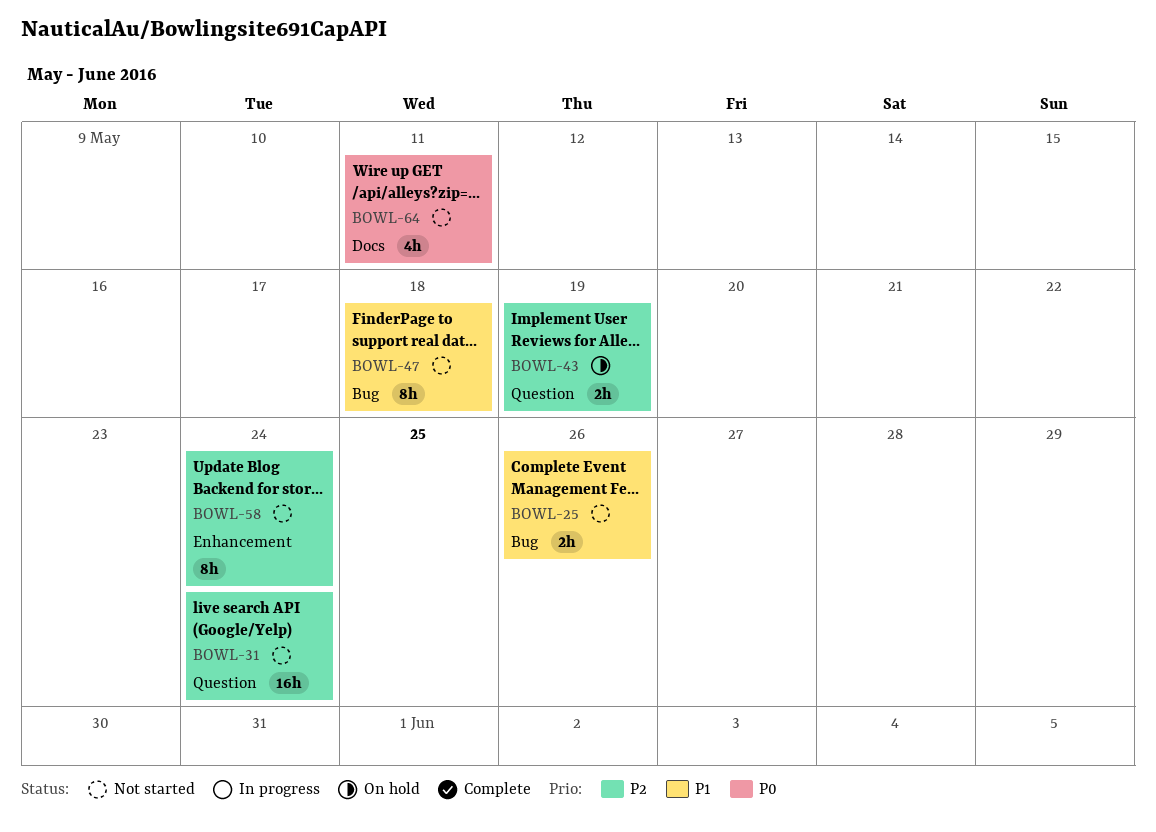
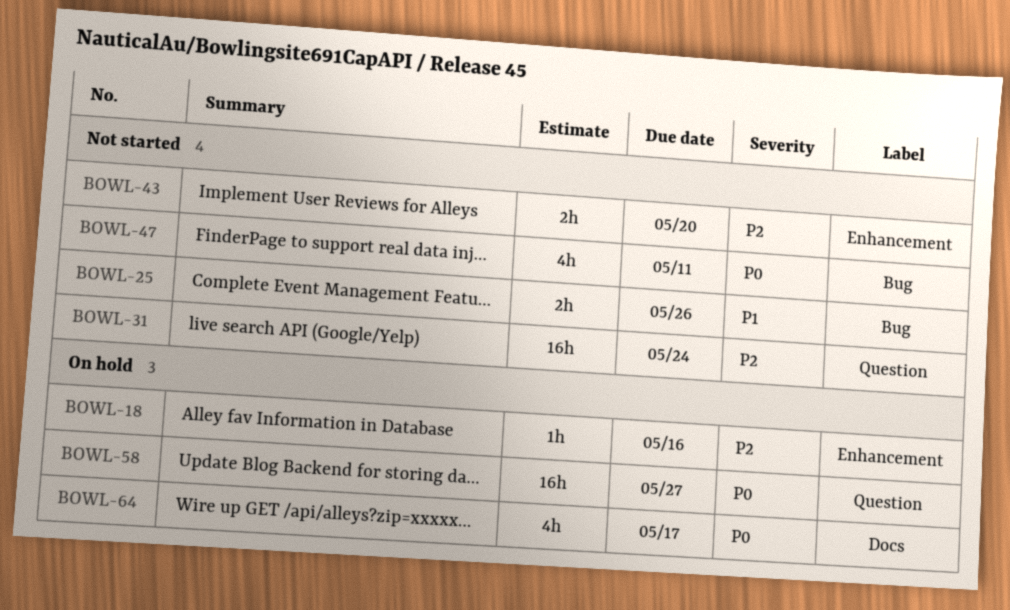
BOWL-18: none -> present
BOWL-43, status: On hold -> Not started
BOWL-43, label: Question -> Enhancement
BOWL-43, due: May 19 -> May 20
BOWL-47, priority: P1 -> P0
BOWL-47, estimate: 8h -> 4h
BOWL-47, due: May 18 -> May 11
BOWL-58, status: Not started -> On hold
BOWL-58, priority: P2 -> P0
BOWL-58, label: Enhancement -> Question
BOWL-58, estimate: 8h -> 16h
BOWL-58, due: May 24 -> May 27
BOWL-64, status: Not started -> On hold
BOWL-64, due: May 11 -> May 17

